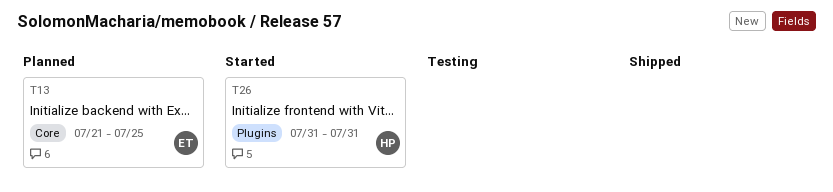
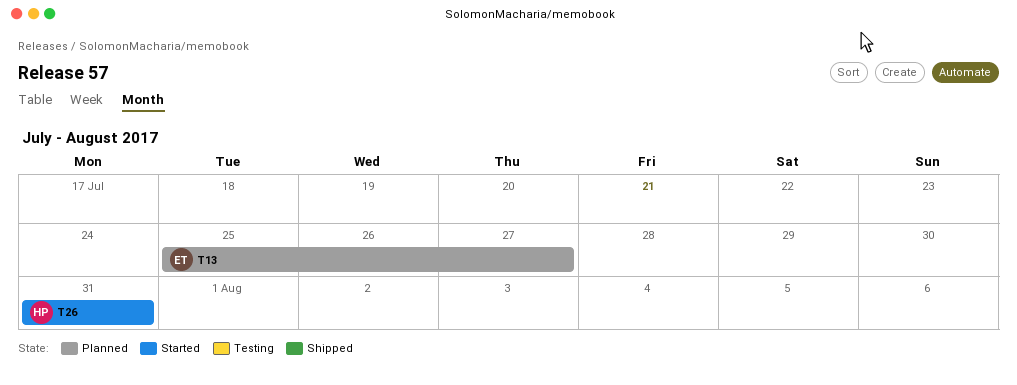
T13, start: Jul 21 -> Jul 25
T13, due: Jul 25 -> Jul 27

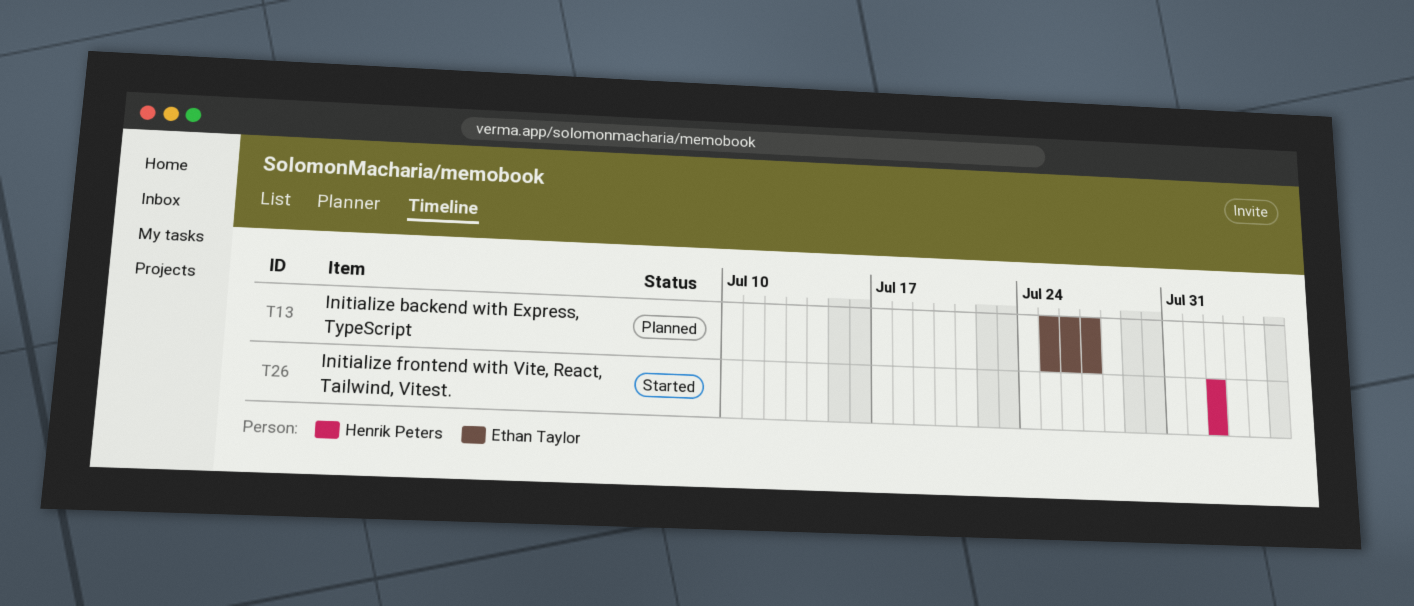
T26, start: Jul 31 -> Aug 2
T26, due: Jul 31 -> Aug 2

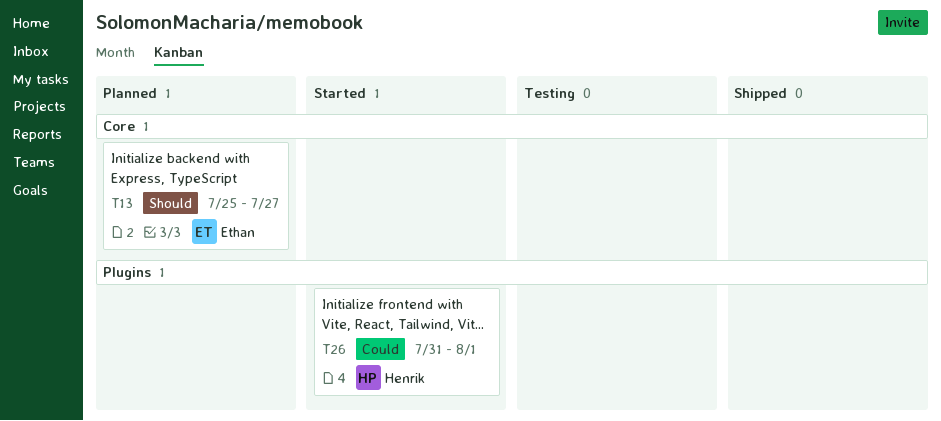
T26, start: Aug 2 -> Jul 31
T26, due: Aug 2 -> Aug 1

